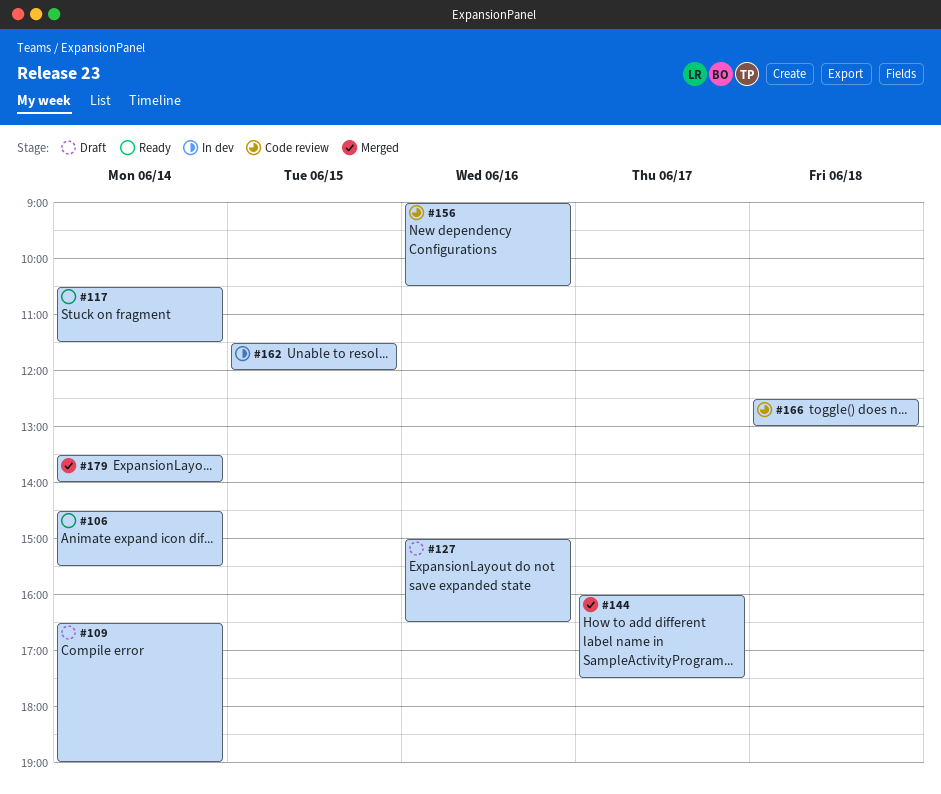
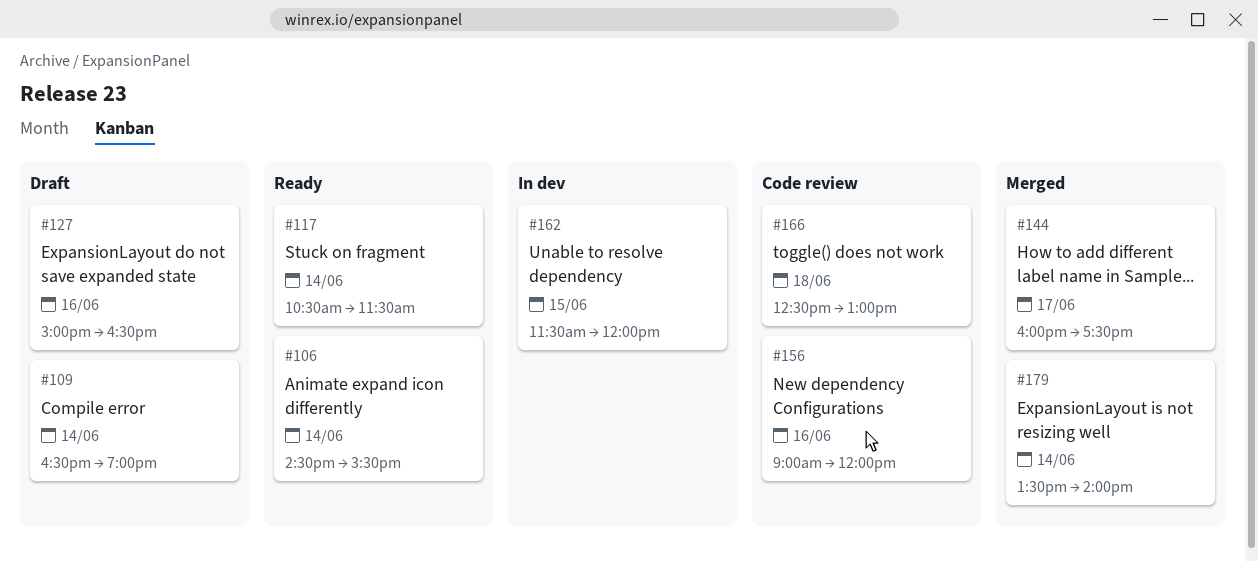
#156, ends: 10:30 -> 12:00

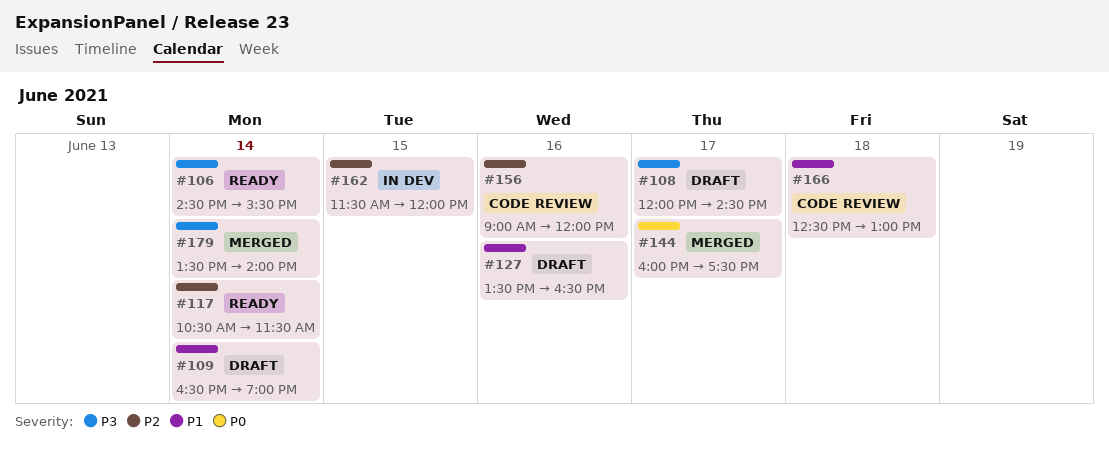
#108: none -> present
#127, begins: 15:00 -> 13:30

